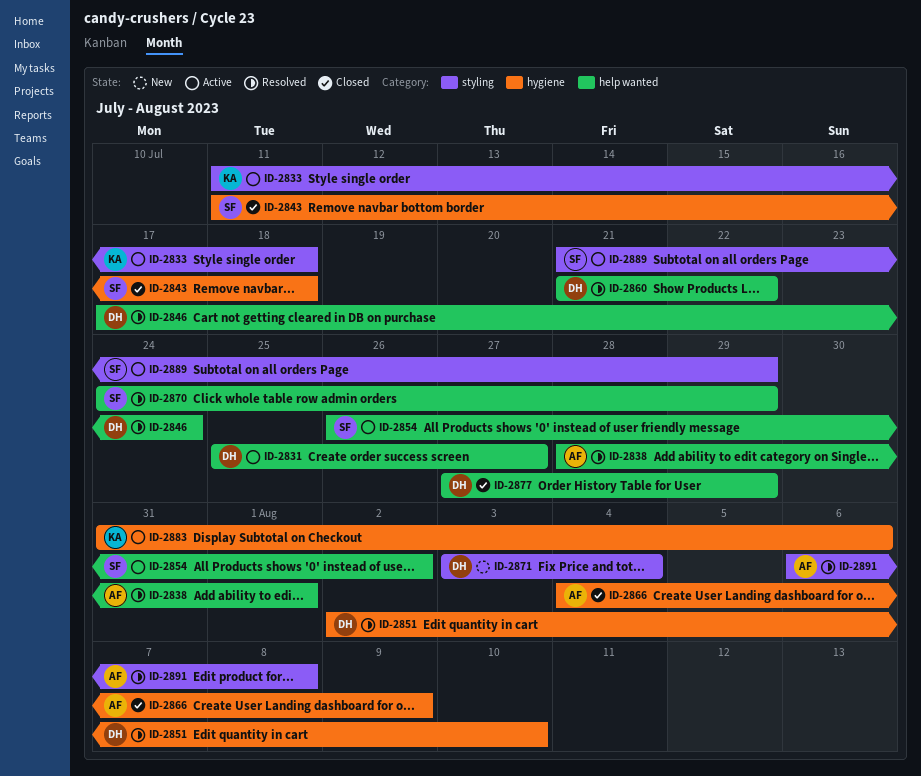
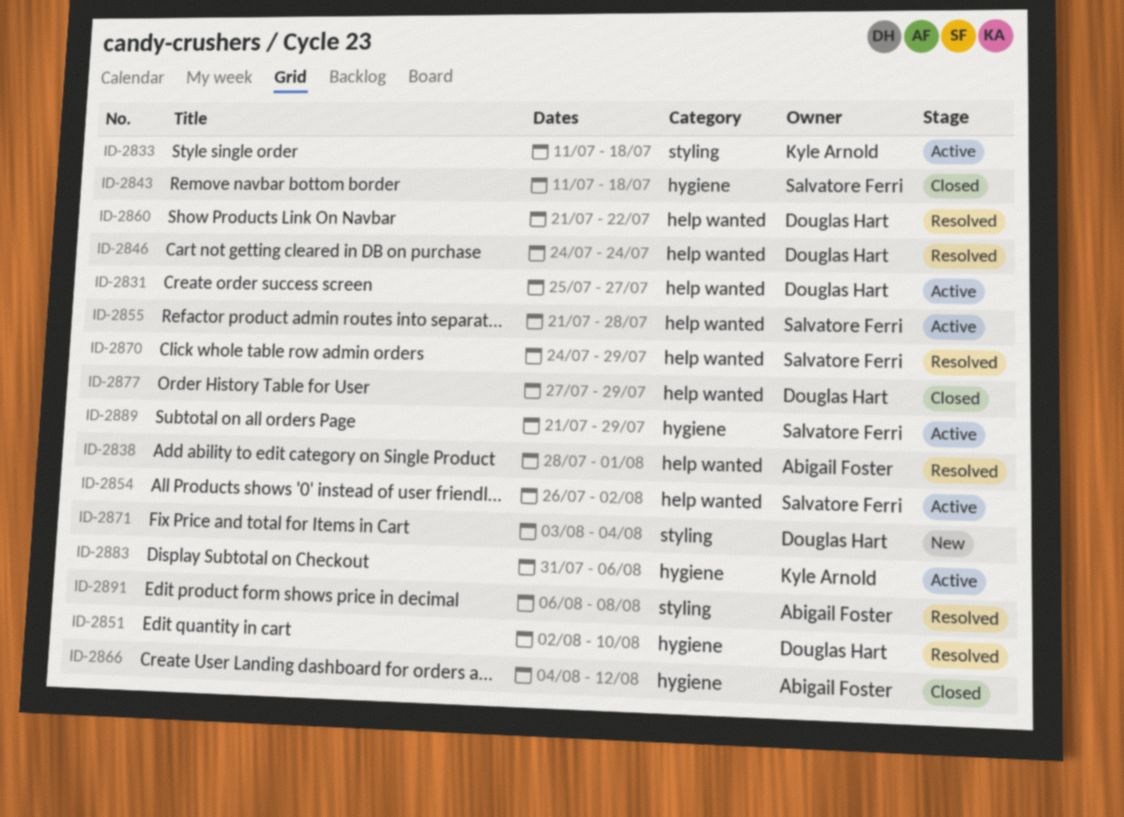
ID-2846, start: Jul 17 -> Jul 24
ID-2855: none -> present
ID-2866, due: Aug 9 -> Aug 12
ID-2889, label: styling -> hygiene

